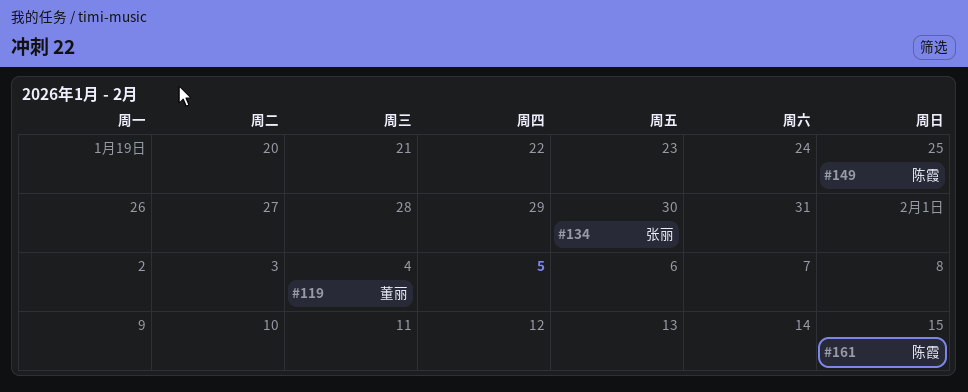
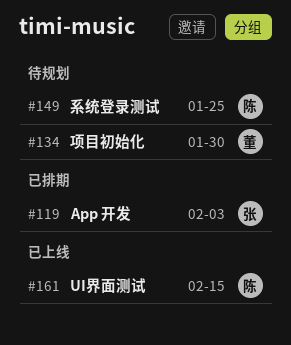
#119, owner: 董丽 -> 张丽
#119, due: Feb 4 -> Feb 3
#134, owner: 张丽 -> 董丽

